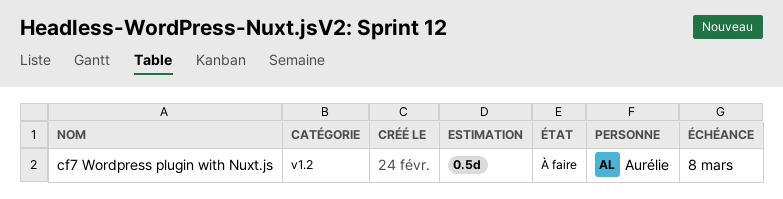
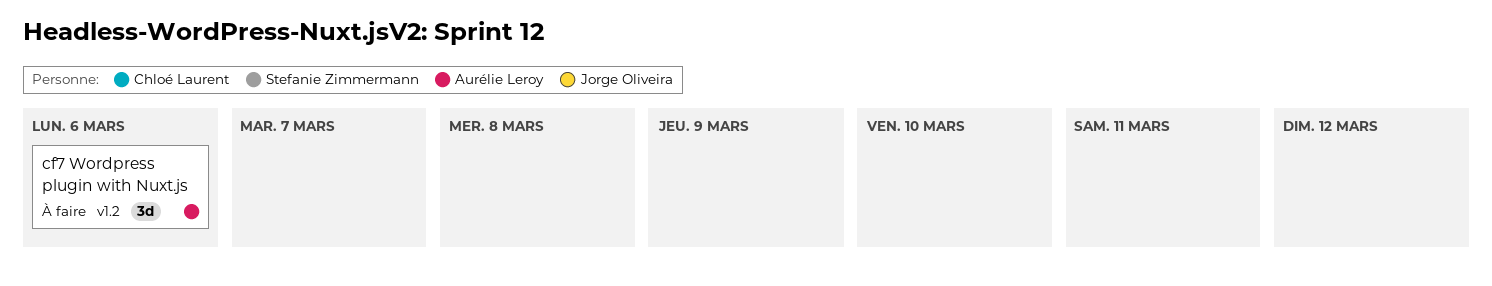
cf7 Wordpress plugin with Nuxt.js, estimate: 0.5d -> 3d
cf7 Wordpress plugin with Nuxt.js, due: Mar 8 -> Mar 6

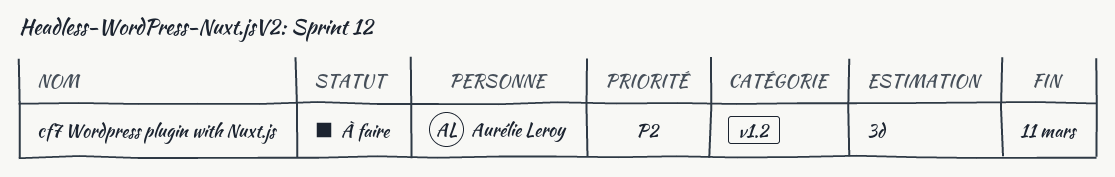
cf7 Wordpress plugin with Nuxt.js, due: Mar 6 -> Mar 11

